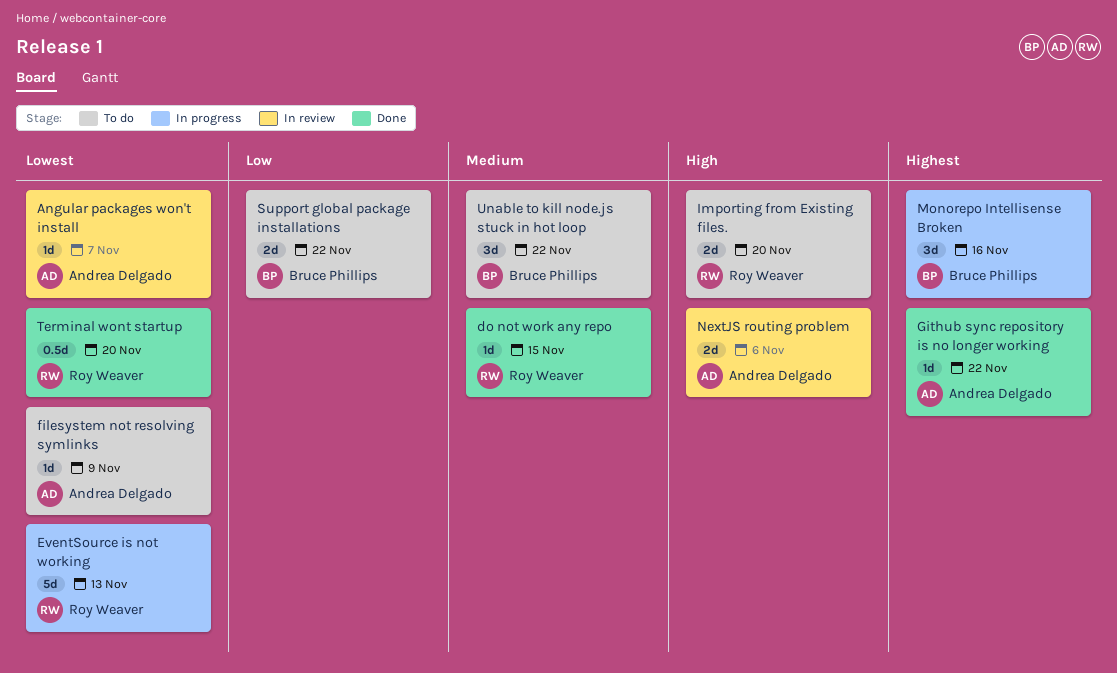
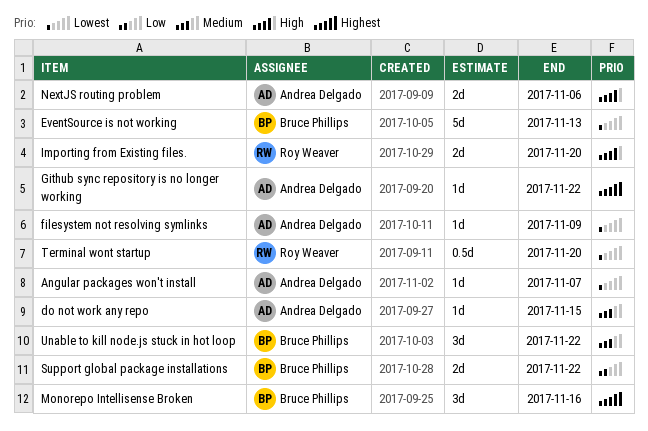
do not work any repo, owner: Roy Weaver -> Andrea Delgado
EventSource is not working, owner: Roy Weaver -> Bruce Phillips

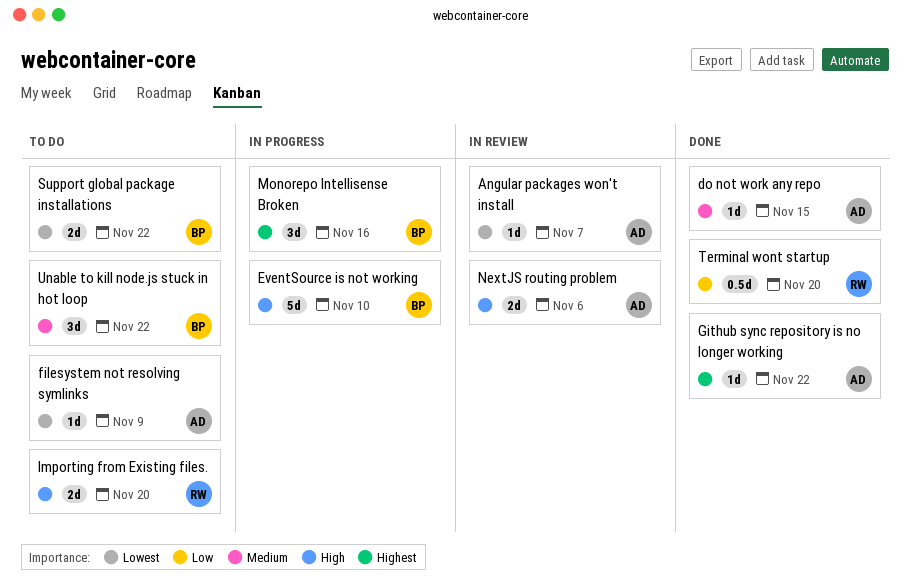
EventSource is not working, priority: Lowest -> High
EventSource is not working, due: Nov 13 -> Nov 10
Support global package installations, priority: Low -> Lowest
Terminal wont startup, priority: Lowest -> Low

